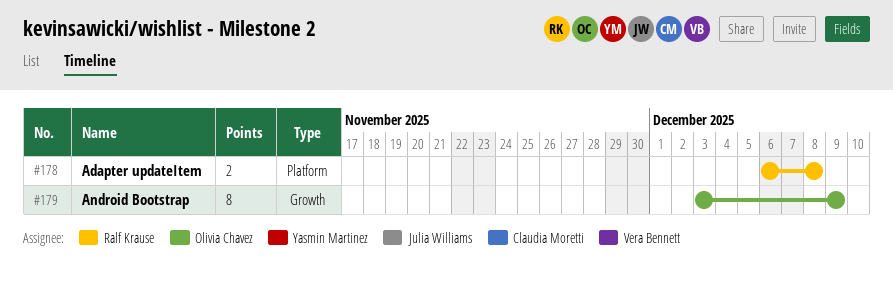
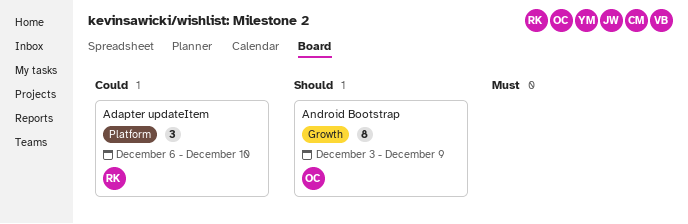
Adapter updateItem, estimate: 2 -> 3
Adapter updateItem, due: Dec 8 -> Dec 10

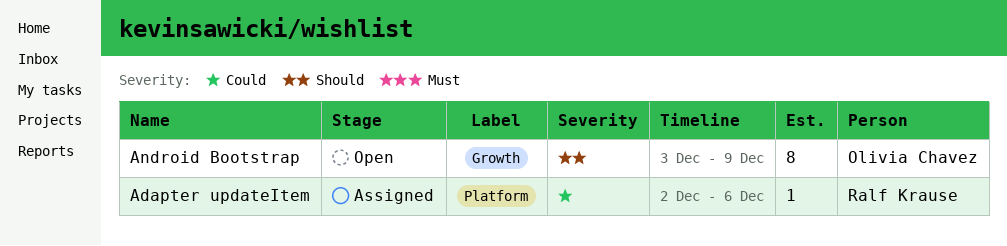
Adapter updateItem, estimate: 3 -> 1
Adapter updateItem, start: Dec 6 -> Dec 2
Adapter updateItem, due: Dec 10 -> Dec 6

